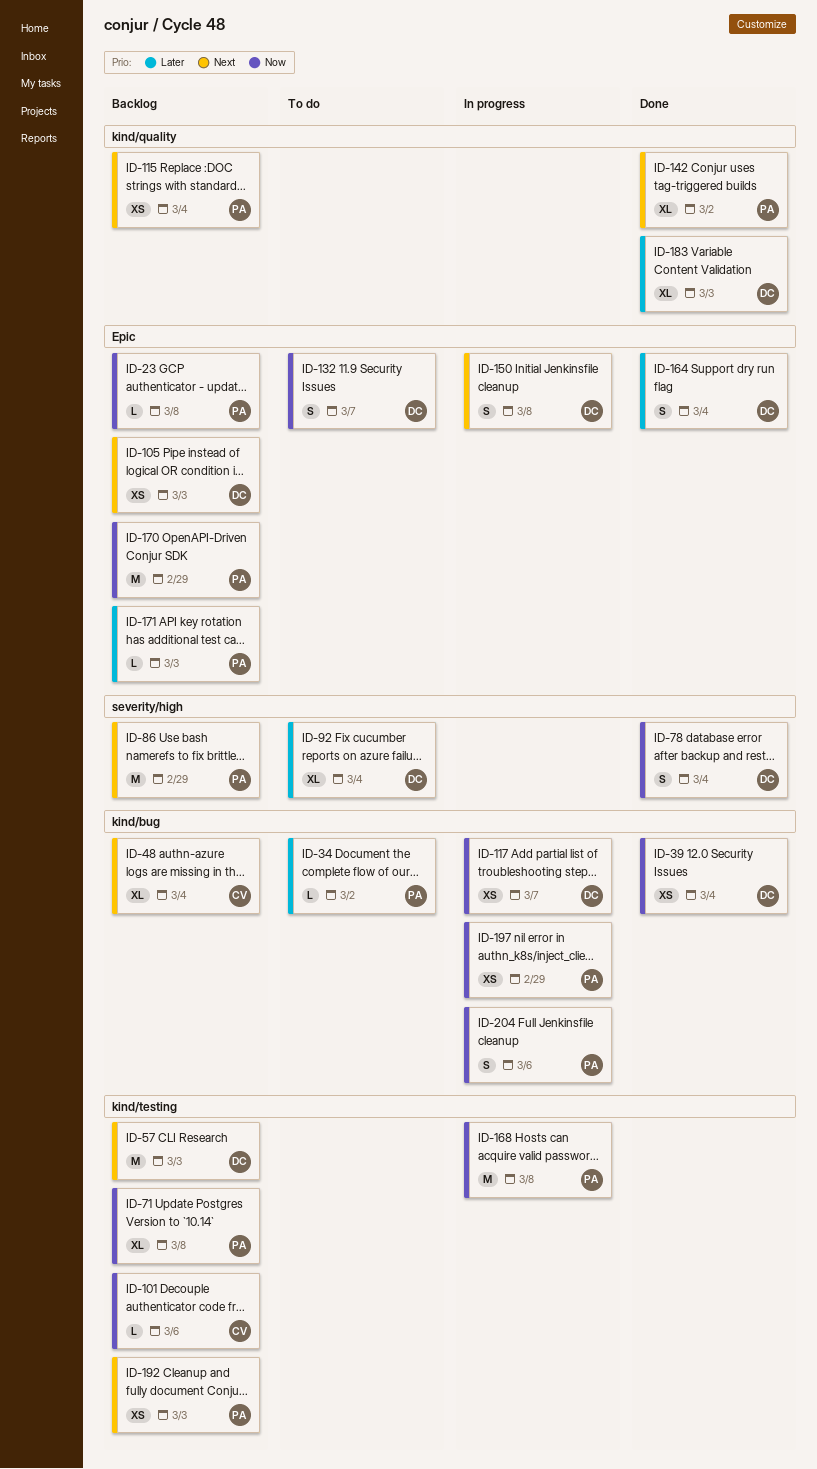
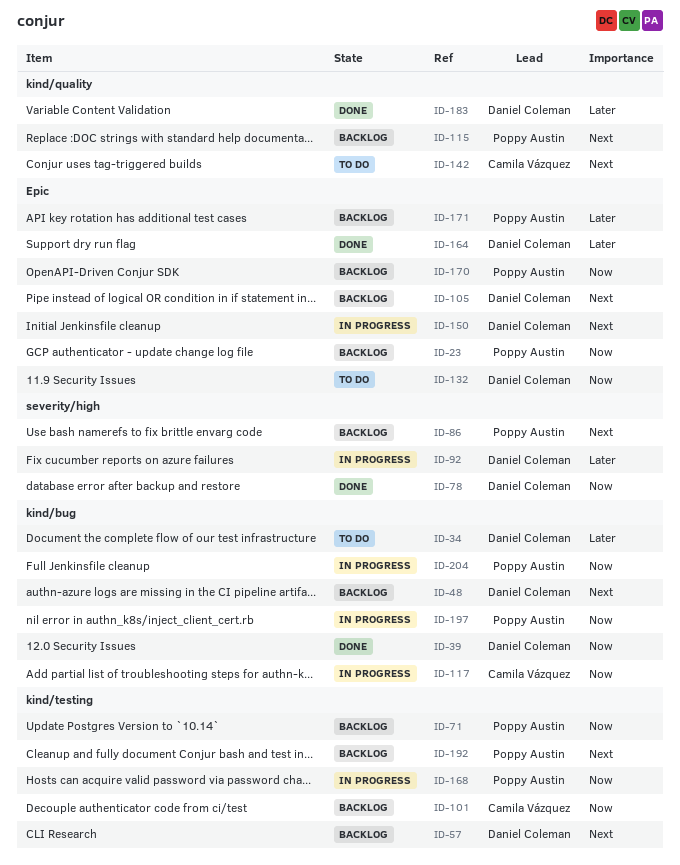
ID-34, owner: Poppy Austin -> Daniel Coleman
ID-48, owner: Camila Vázquez -> Daniel Coleman
ID-92, status: To do -> In progress
ID-117, owner: Daniel Coleman -> Camila Vázquez
ID-142, status: Done -> To do
ID-142, owner: Poppy Austin -> Camila Vázquez

